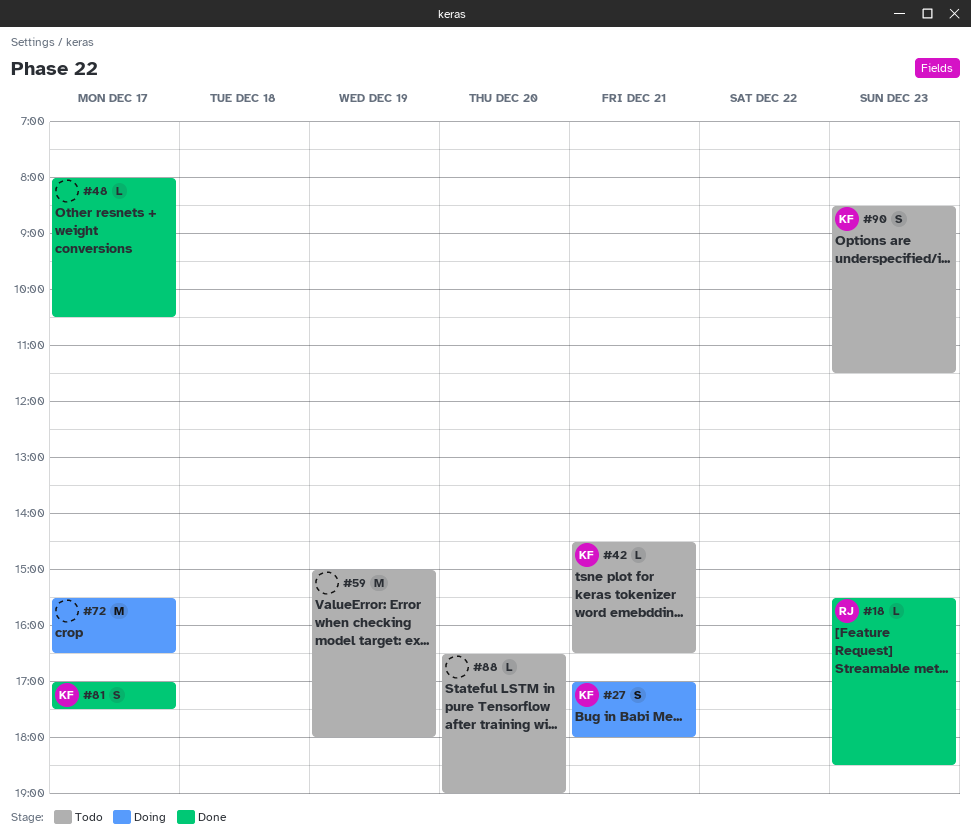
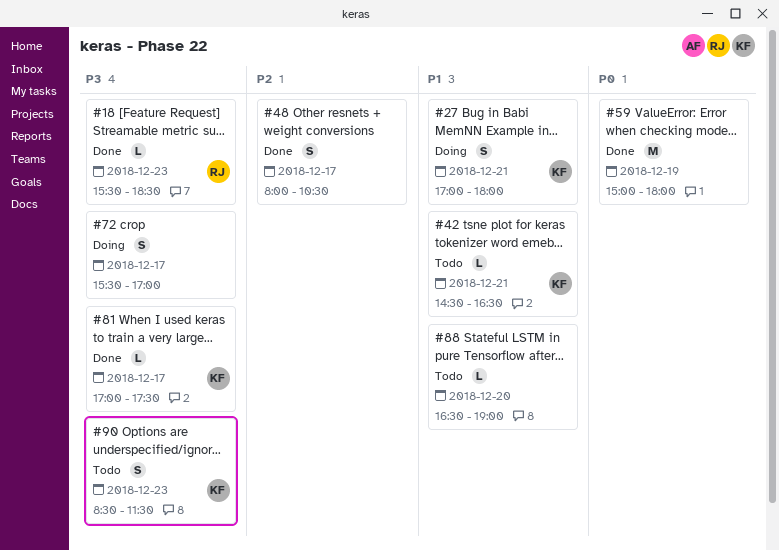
#48, estimate: L -> S
#59, status: Todo -> Done
#72, estimate: M -> S
#72, ends: 16:30 -> 17:00
#81, estimate: S -> L

